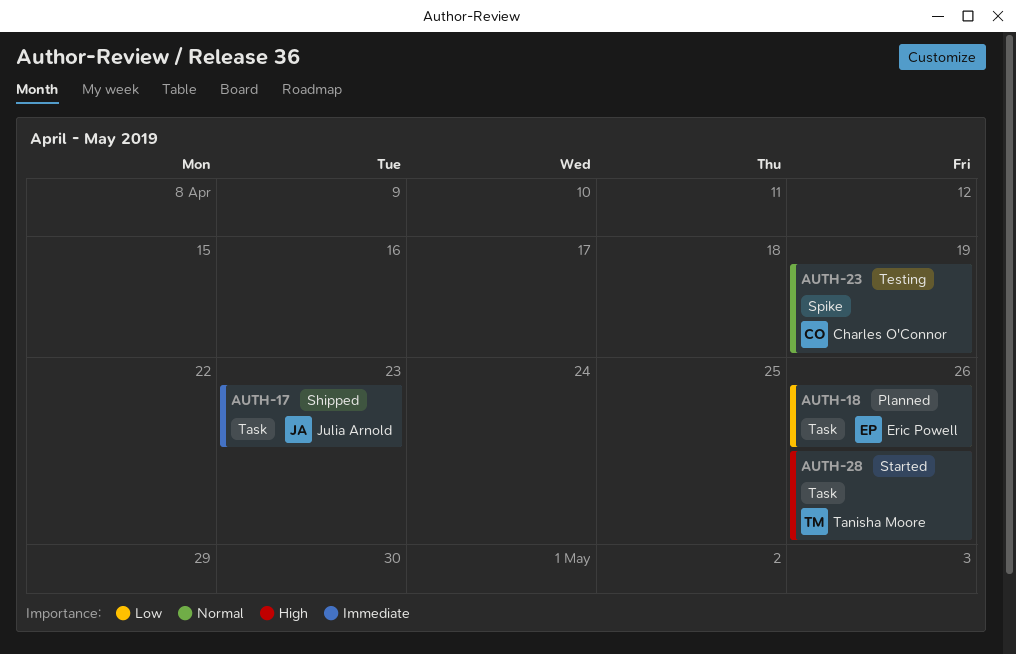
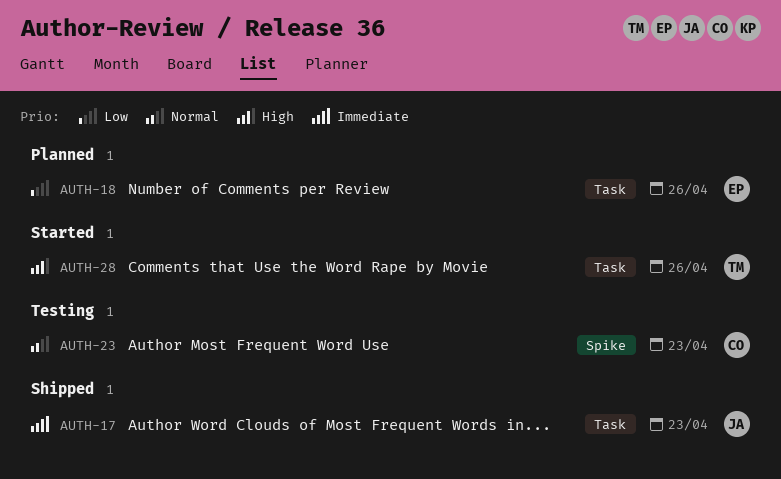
AUTH-23, due: Apr 19 -> Apr 23

